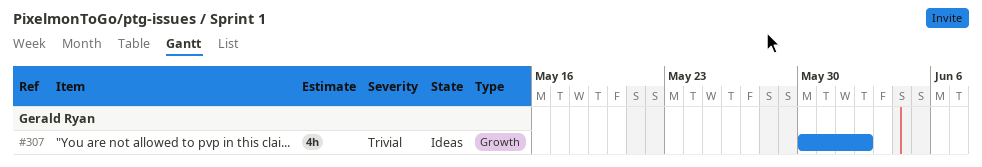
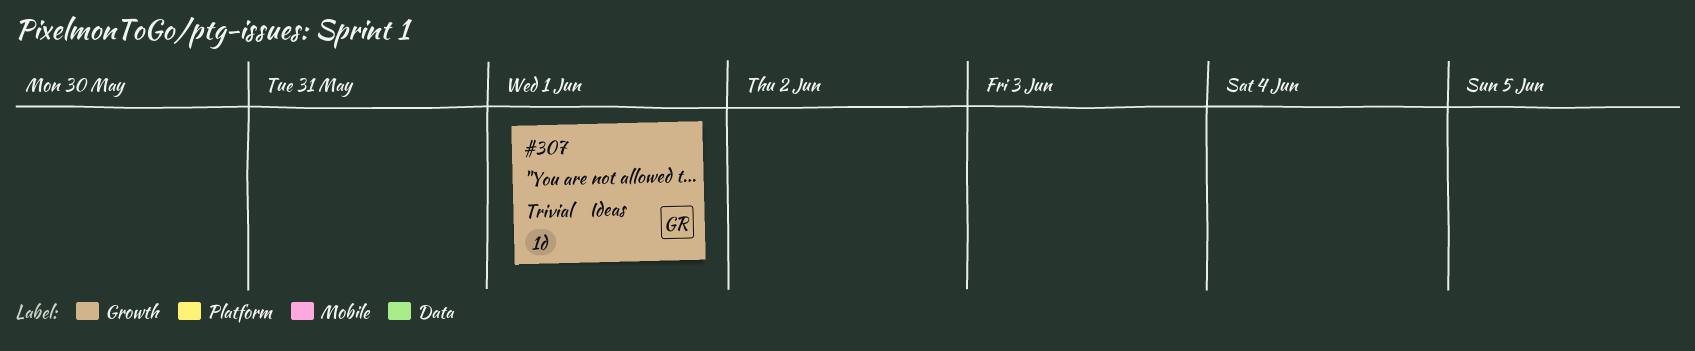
#307, estimate: 4h -> 1d
#307, due: Jun 2 -> Jun 1

